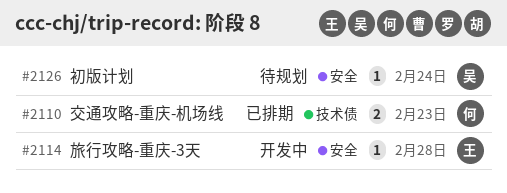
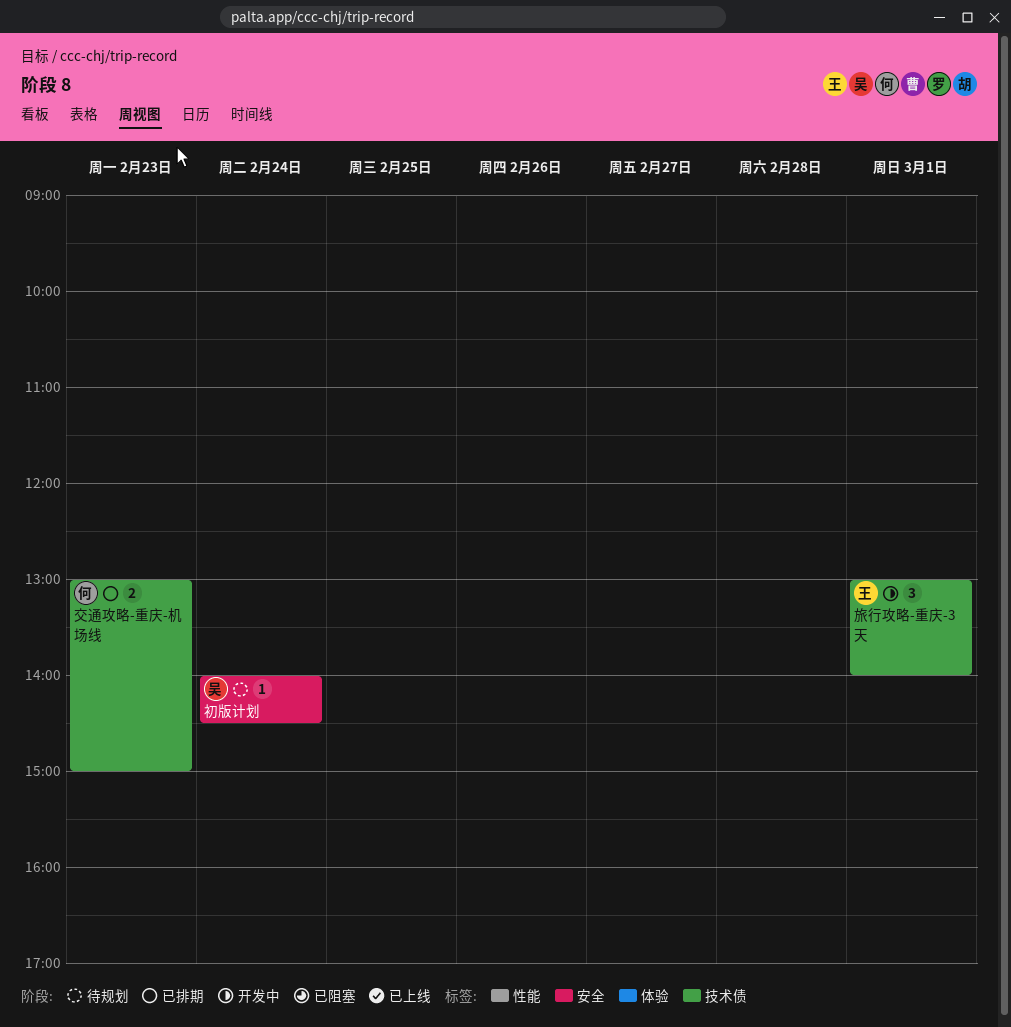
旅行攻略-重庆-3天, label: 安全 -> 技术债
旅行攻略-重庆-3天, estimate: 1 -> 3
旅行攻略-重庆-3天, day: Feb 28 -> Mar 1

